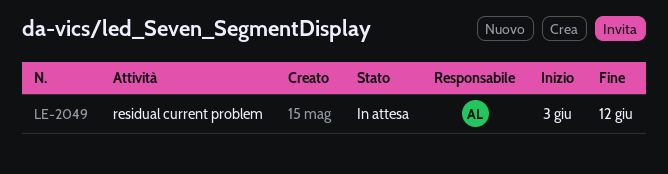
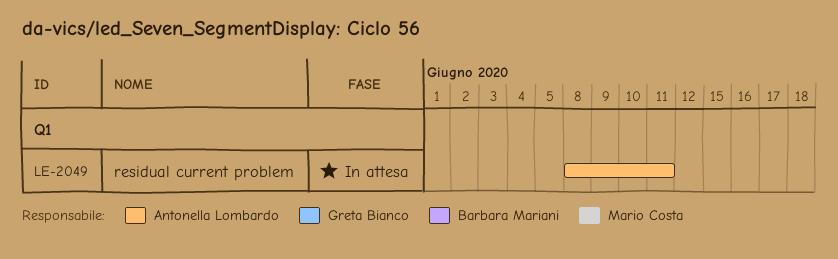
LE-2049, start: Jun 3 -> Jun 8
LE-2049, due: Jun 12 -> Jun 11

